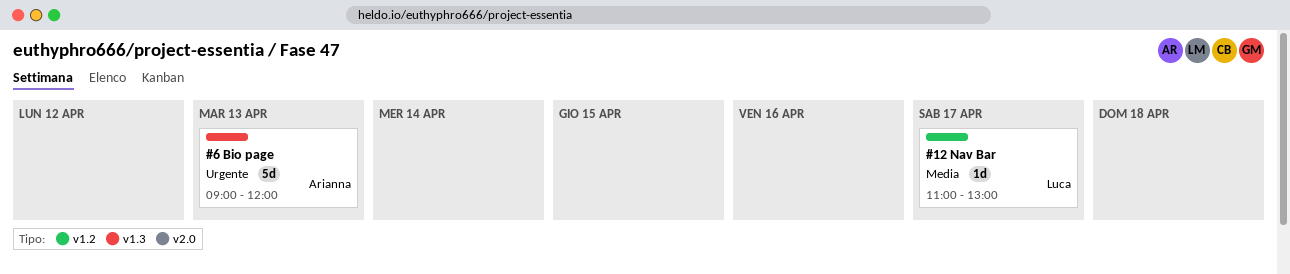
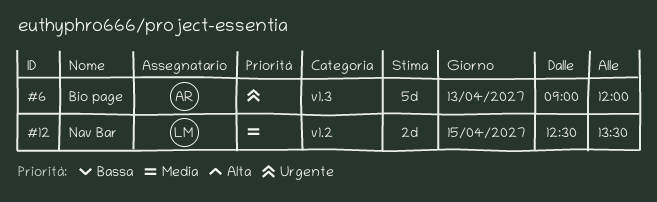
#12, estimate: 1d -> 2d
#12, day: Apr 17 -> Apr 15
#12, begins: 11:00 -> 12:30
#12, ends: 13:00 -> 13:30

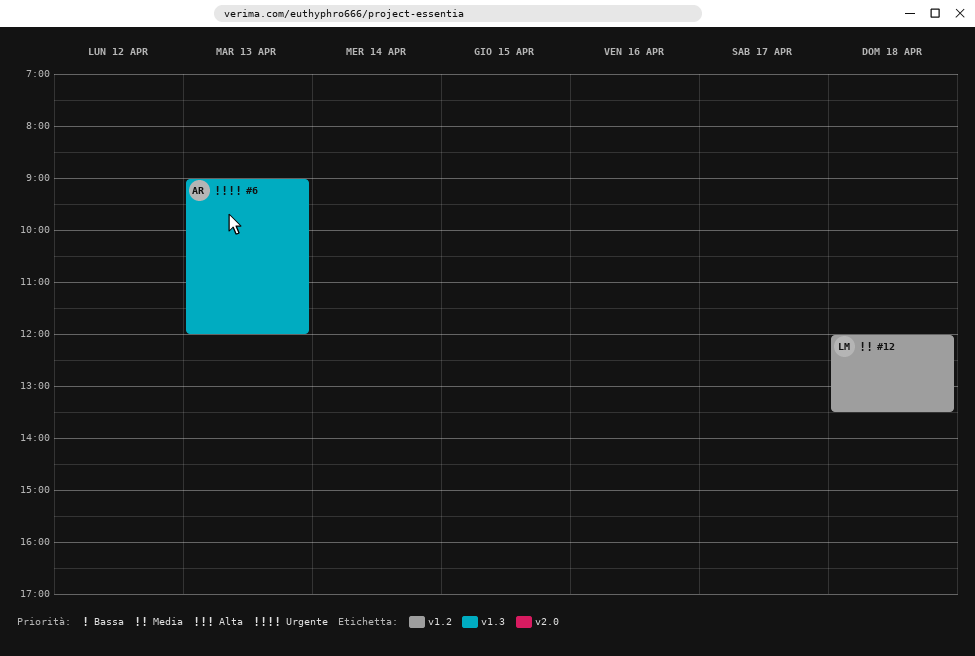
#12, day: Apr 15 -> Apr 18
#12, begins: 12:30 -> 12:00

